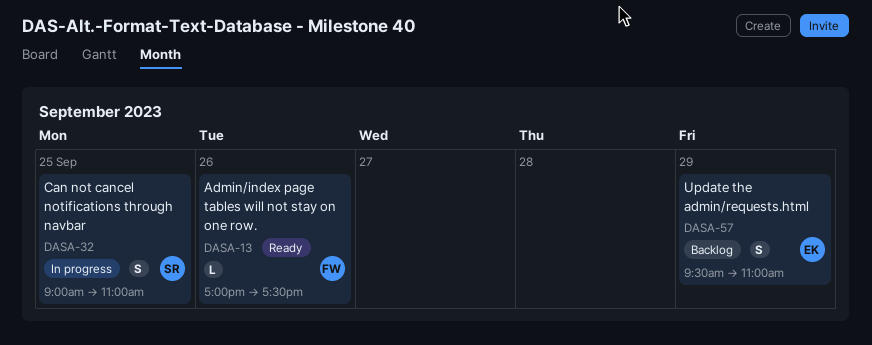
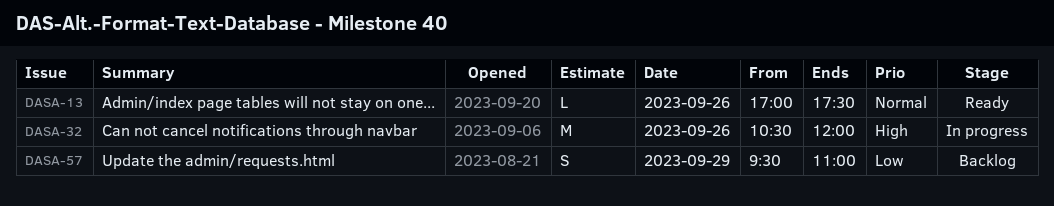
DASA-32, estimate: S -> M
DASA-32, day: Sep 25 -> Sep 26
DASA-32, begins: 09:00 -> 10:30
DASA-32, ends: 11:00 -> 12:00

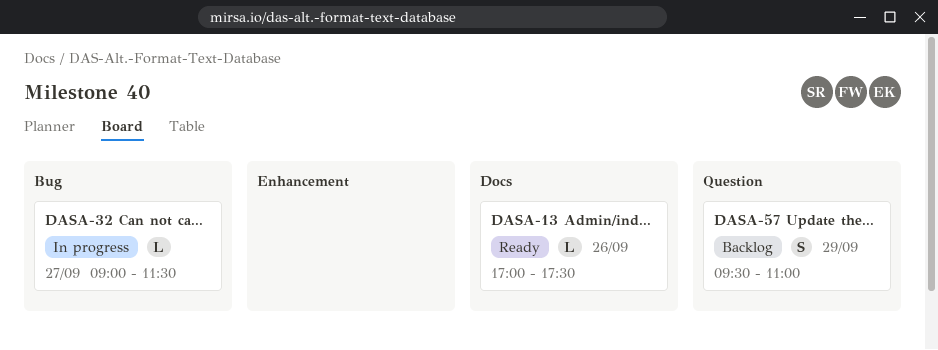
DASA-32, estimate: M -> L
DASA-32, day: Sep 26 -> Sep 27
DASA-32, begins: 10:30 -> 09:00
DASA-32, ends: 12:00 -> 11:30

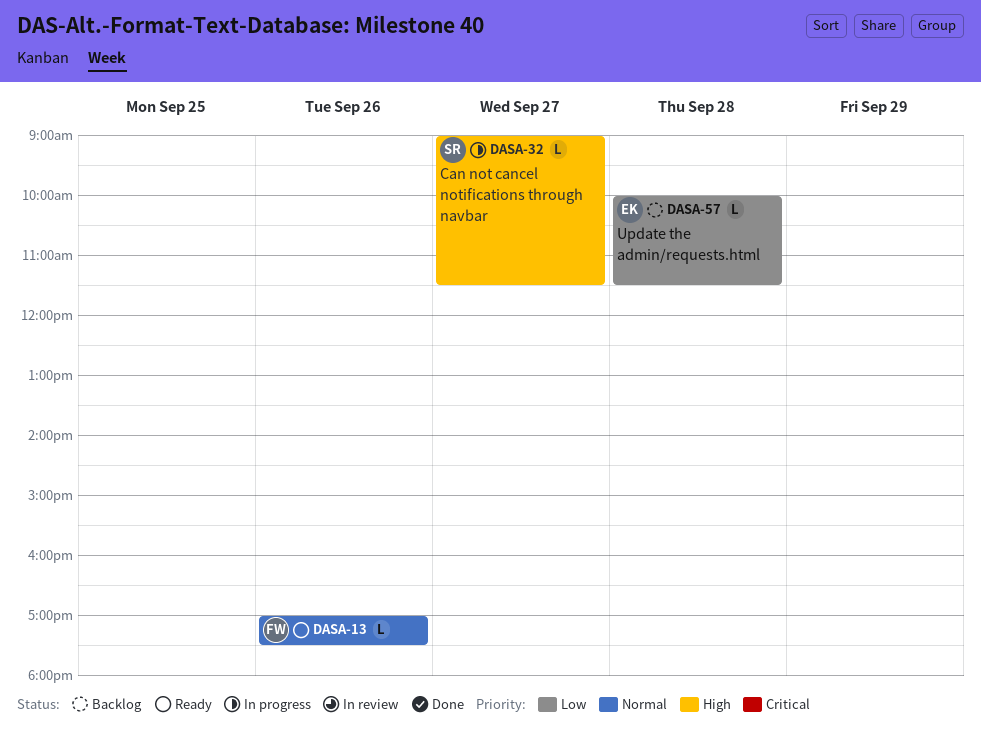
DASA-57, estimate: S -> L
DASA-57, day: Sep 29 -> Sep 28
DASA-57, begins: 09:30 -> 10:00
DASA-57, ends: 11:00 -> 11:30

